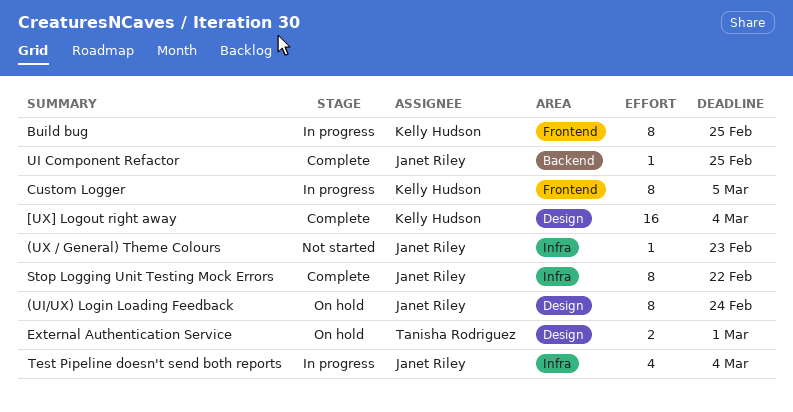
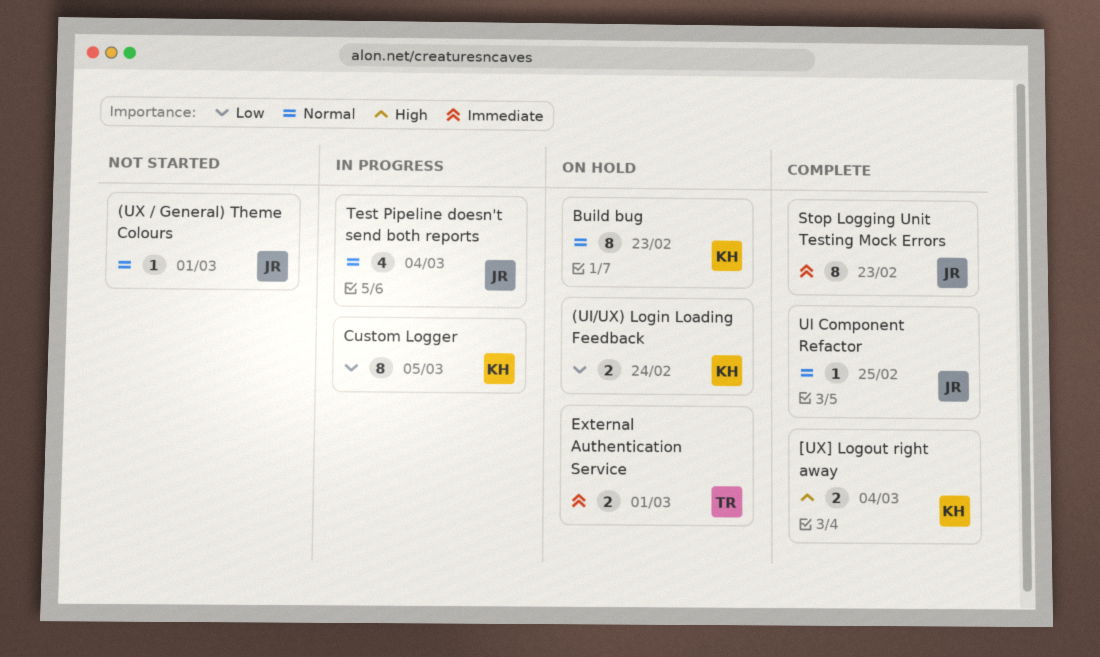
(UI/UX) Login Loading Feedback, owner: Janet Riley -> Kelly Hudson
(UI/UX) Login Loading Feedback, estimate: 8 -> 2
(UX / General) Theme Colours, due: Feb 23 -> Mar 1
[UX] Logout right away, estimate: 16 -> 2
Build bug, status: In progress -> On hold
Build bug, due: Feb 25 -> Feb 23
Stop Logging Unit Testing Mock Errors, due: Feb 22 -> Feb 23

